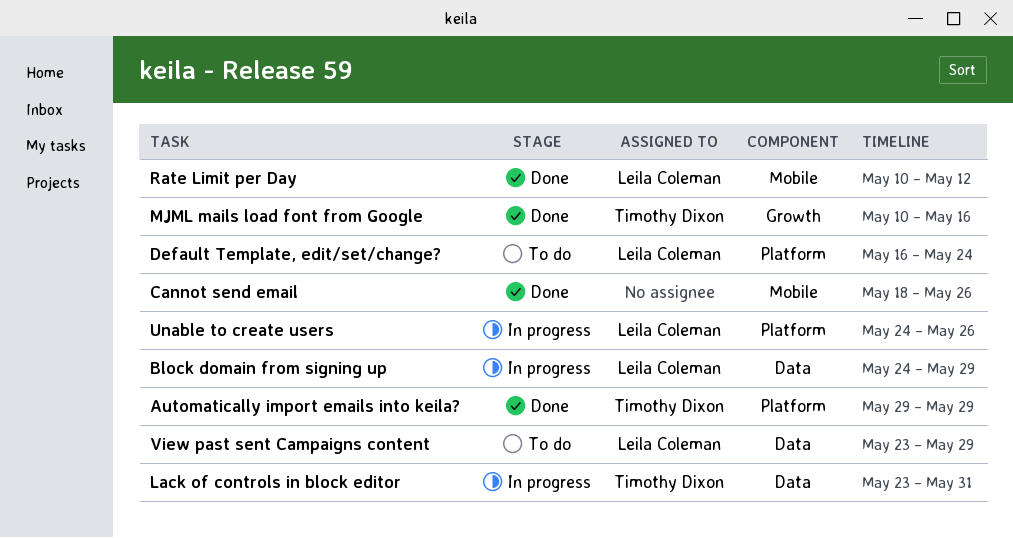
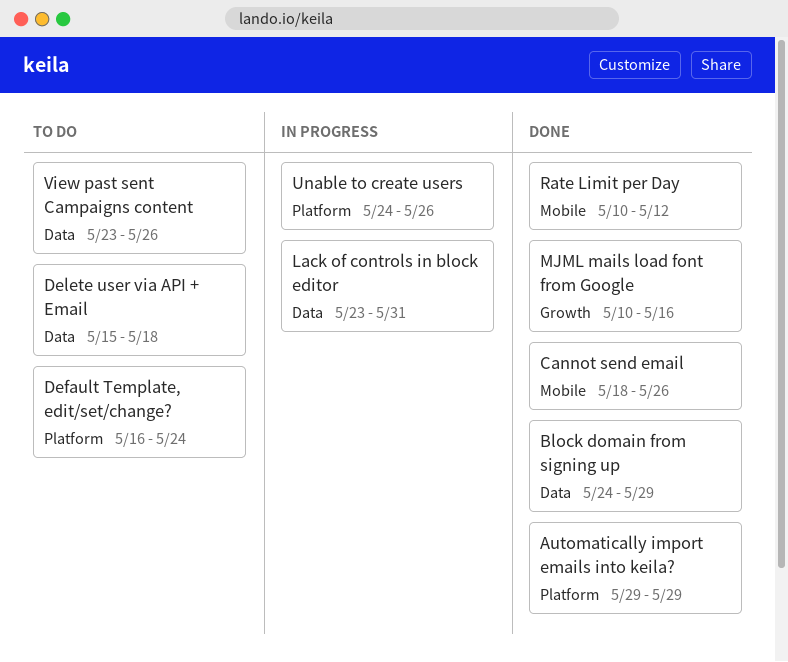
Block domain from signing up, status: In progress -> Done
Delete user via API + Email: none -> present
View past sent Campaigns content, due: May 29 -> May 26

